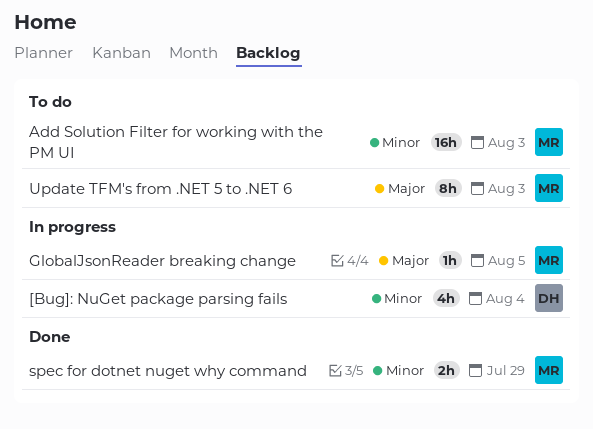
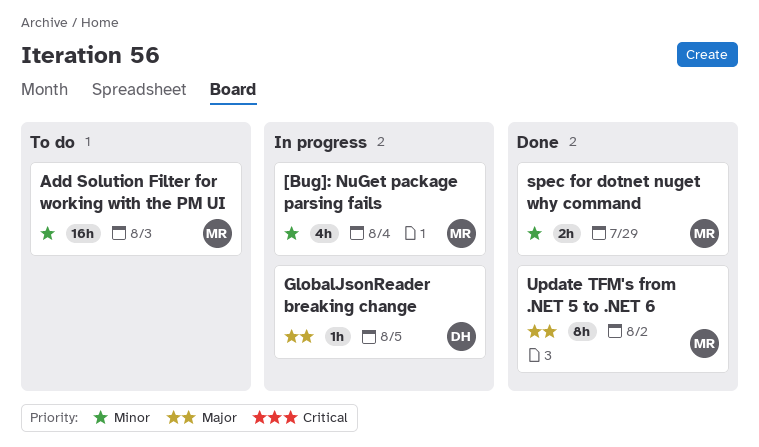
[Bug]: NuGet package parsing fails, owner: DH -> MR
GlobalJsonReader breaking change, owner: MR -> DH
Update TFM's from .NET 5 to .NET 6, status: To do -> Done
Update TFM's from .NET 5 to .NET 6, due: Aug 3 -> Aug 2

